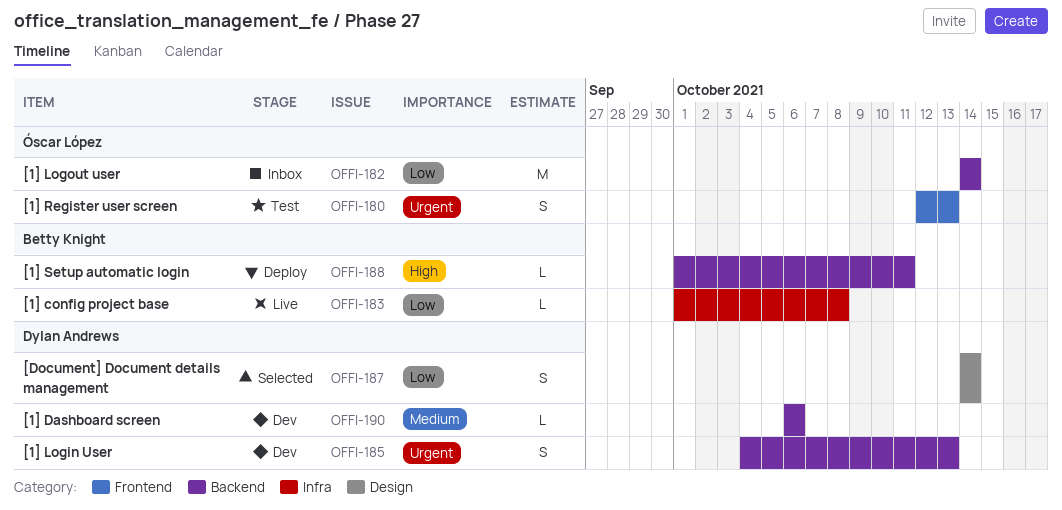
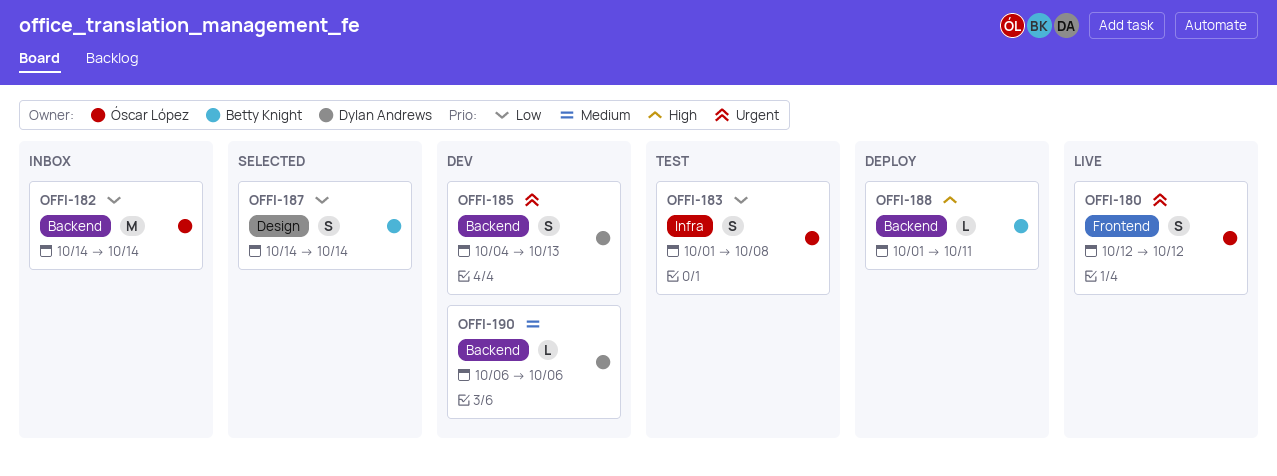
OFFI-180, status: Test -> Live
OFFI-180, due: Oct 13 -> Oct 12
OFFI-183, status: Live -> Test
OFFI-183, owner: Betty Knight -> Óscar López
OFFI-183, estimate: L -> S
OFFI-187, owner: Dylan Andrews -> Betty Knight

